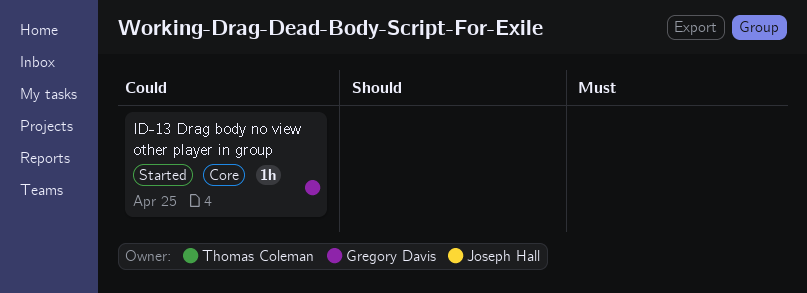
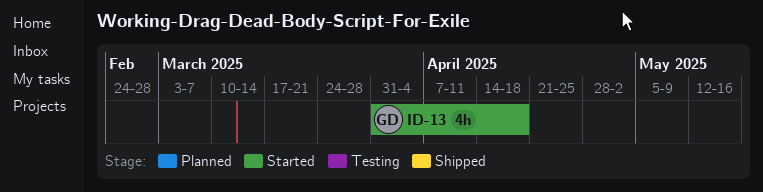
ID-13, estimate: 1h -> 4h
ID-13, due: Apr 25 -> Apr 18

